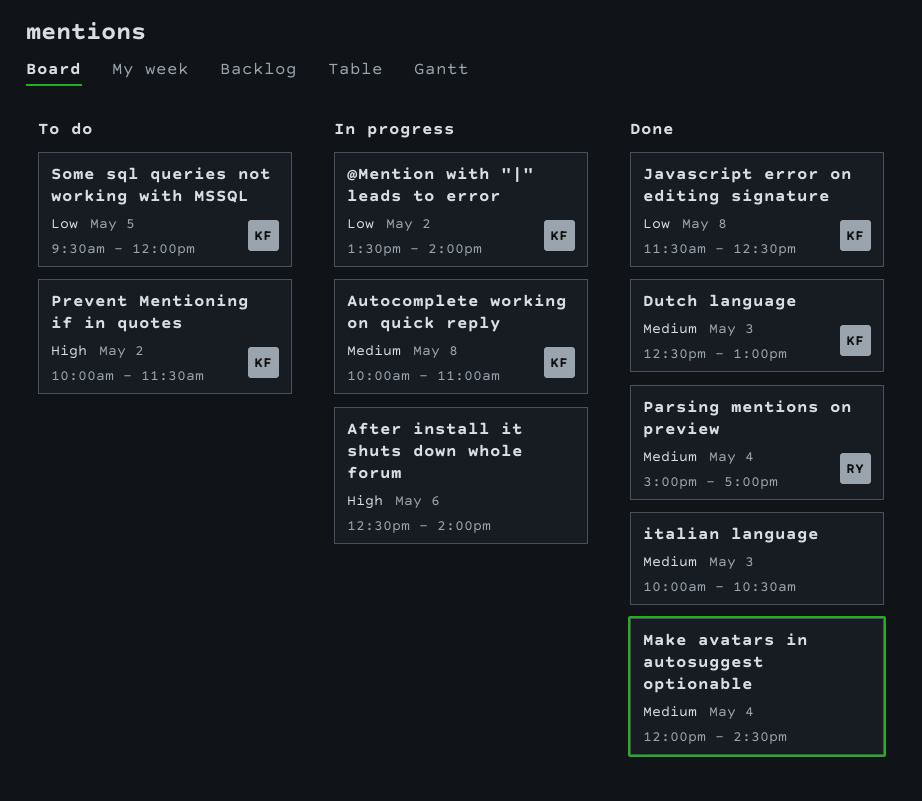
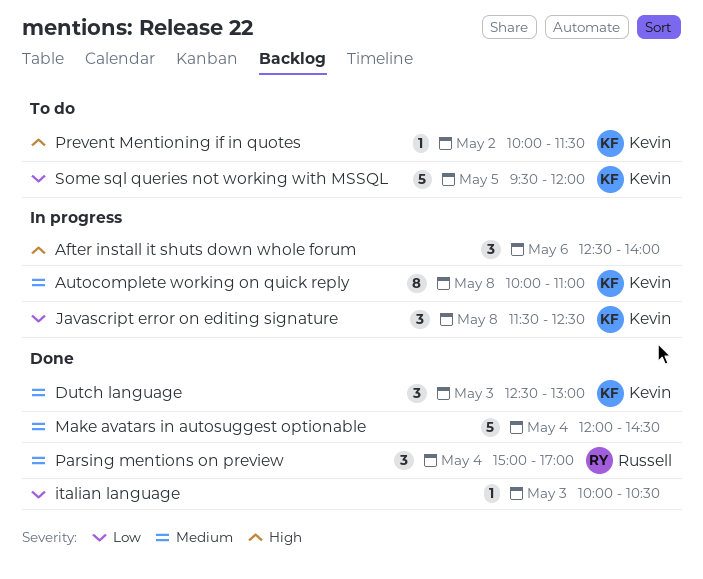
@Mention with "|" leads to error: present -> none
italian language, priority: Medium -> Low
Javascript error on editing signature, status: Done -> In progress

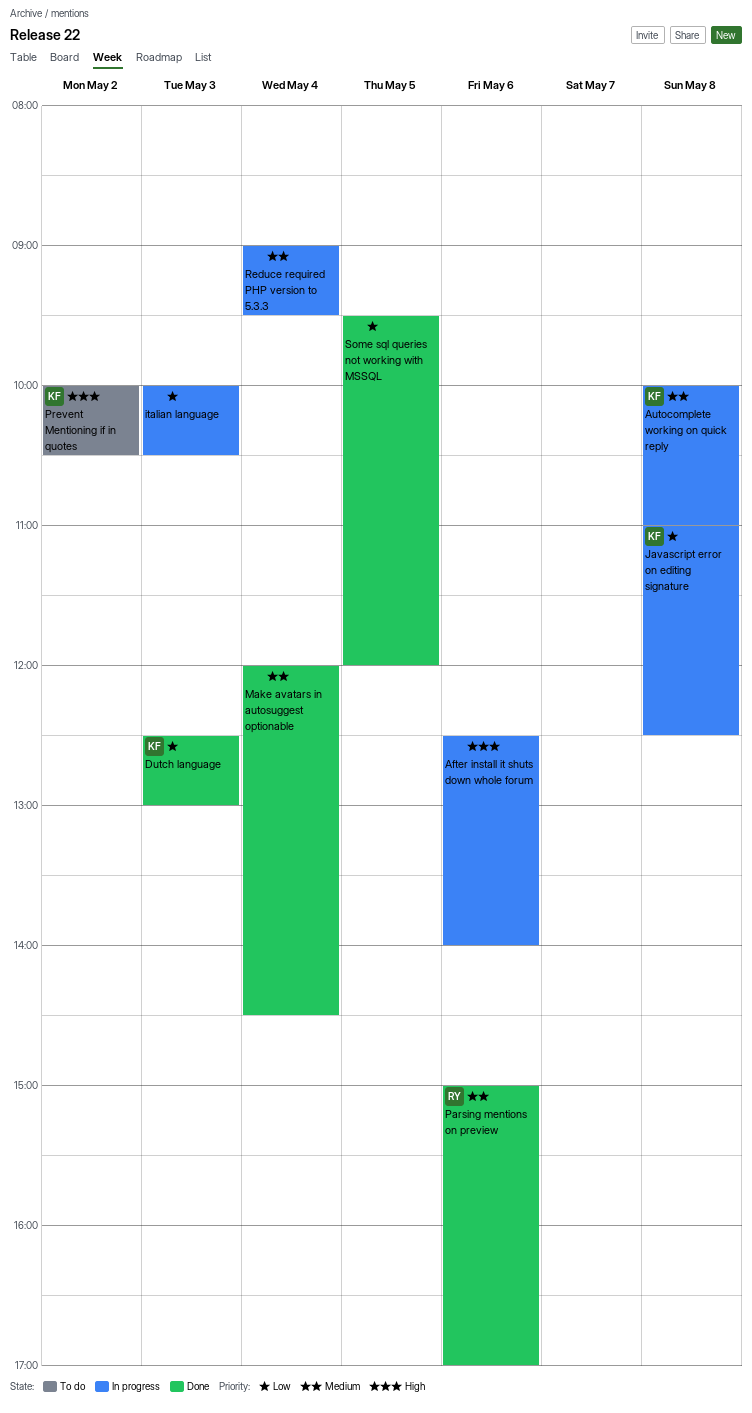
Dutch language, priority: Medium -> Low
italian language, status: Done -> In progress
Javascript error on editing signature, begins: 11:30 -> 11:00
Parsing mentions on preview, day: May 4 -> May 6
Prevent Mentioning if in quotes, ends: 11:30 -> 10:30
Reduce required PHP version to 5.3.3: none -> present
Some sql queries not working with MSSQL, status: To do -> Done
Some sql queries not working with MSSQL, owner: Kevin -> none

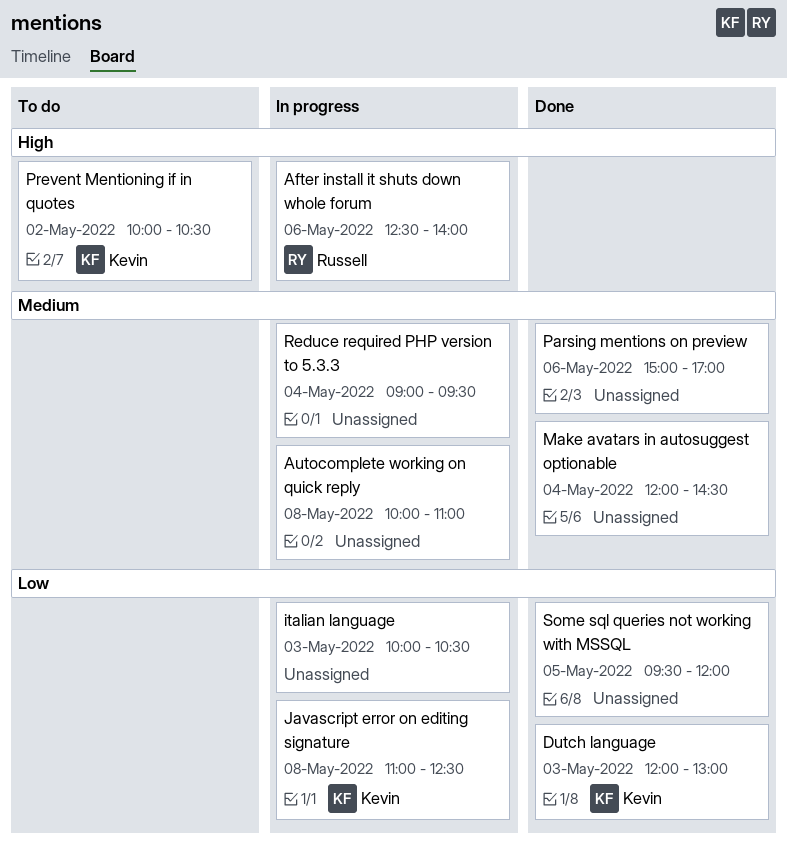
After install it shuts down whole forum, owner: none -> Russell
Autocomplete working on quick reply, owner: Kevin -> none
Dutch language, begins: 12:30 -> 12:00
Parsing mentions on preview, owner: Russell -> none

